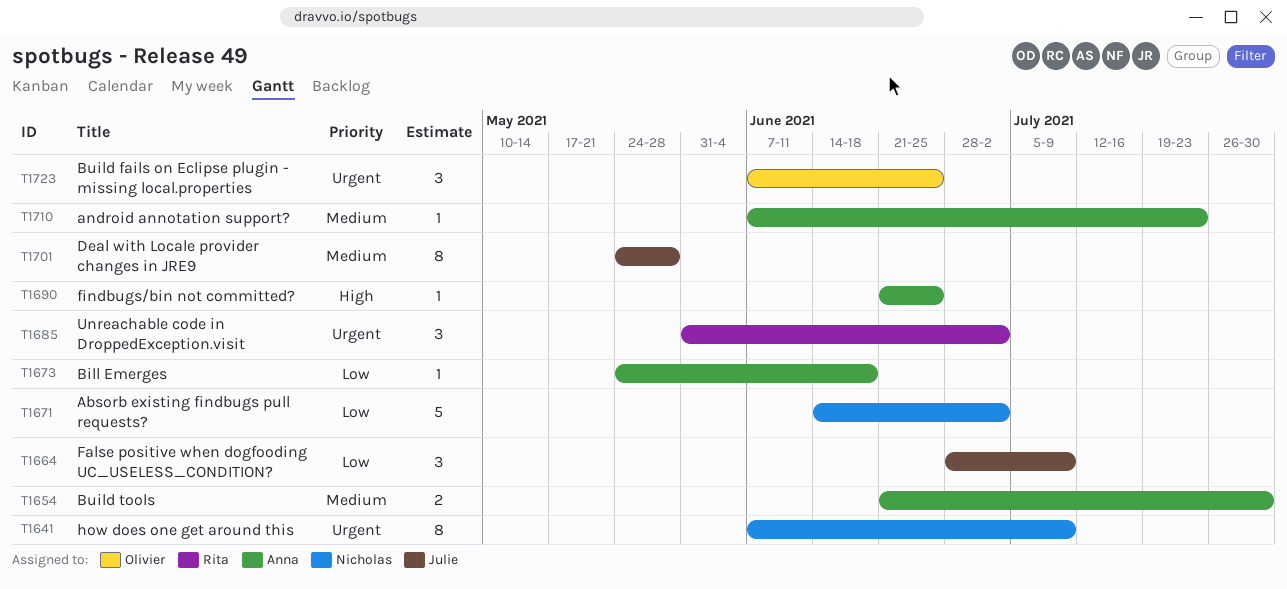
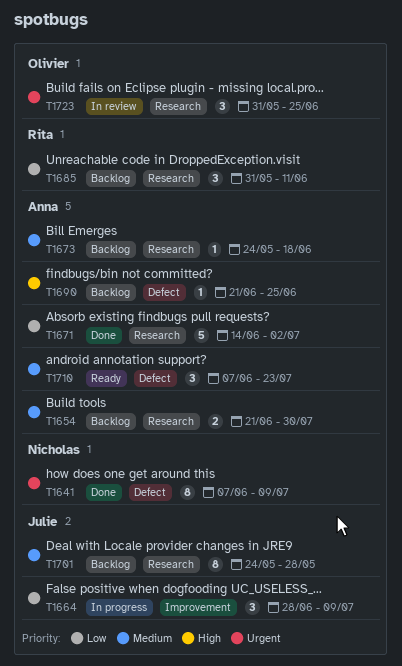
T1671, owner: Nicholas -> Anna
T1673, priority: Low -> Medium
T1685, priority: Urgent -> Low
T1685, due: Jul 2 -> Jun 11
T1710, estimate: 1 -> 3
T1723, start: Jun 7 -> May 31

